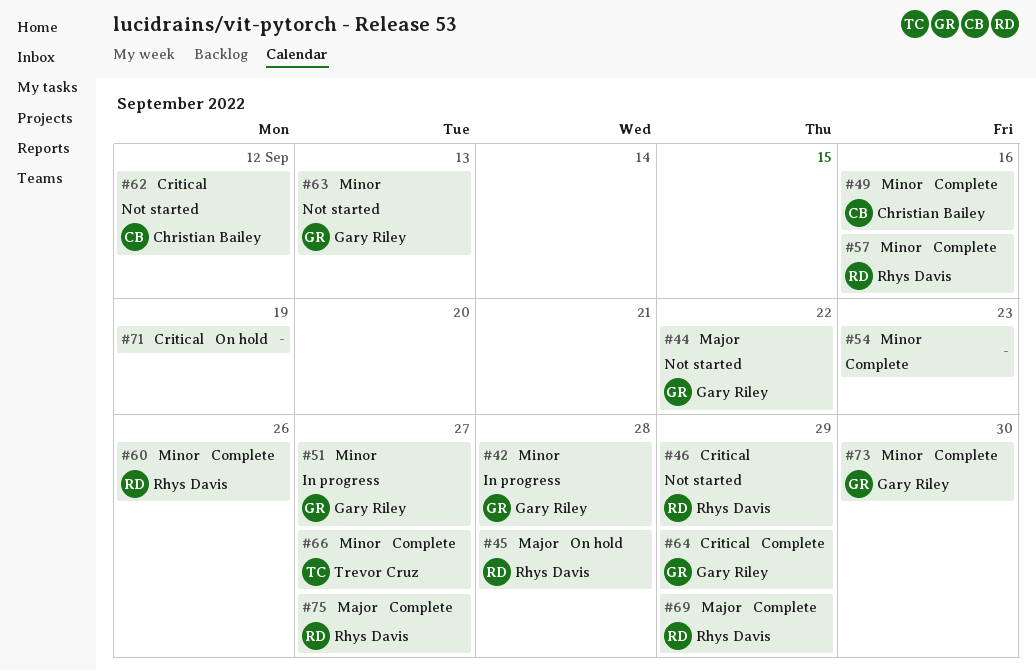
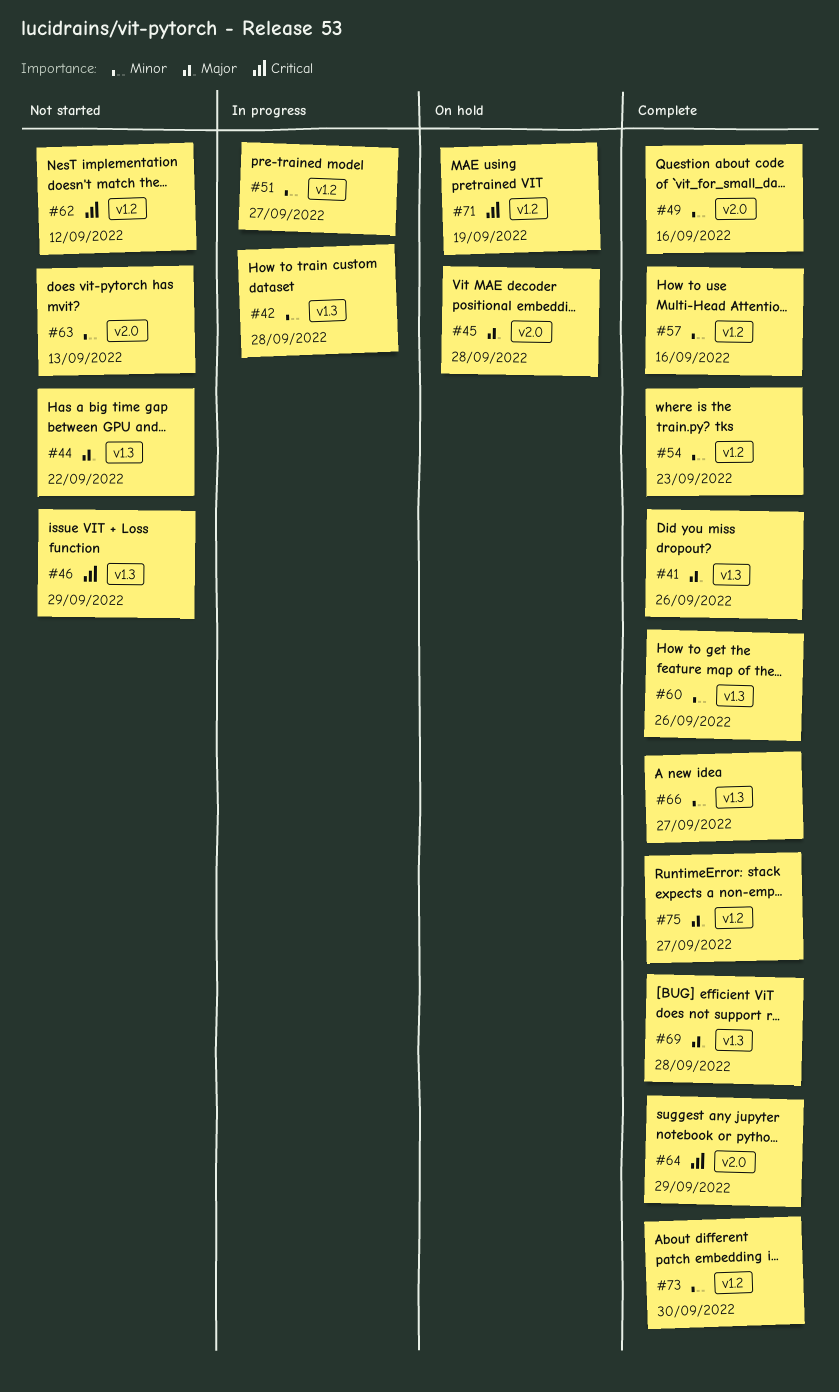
#41: none -> present
#69, due: Sep 29 -> Sep 28

